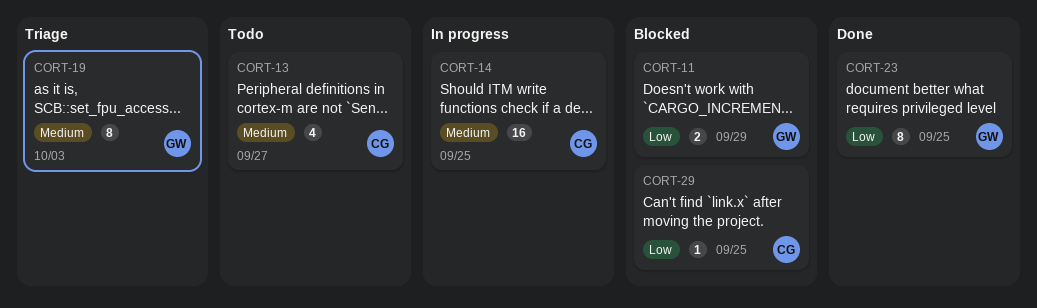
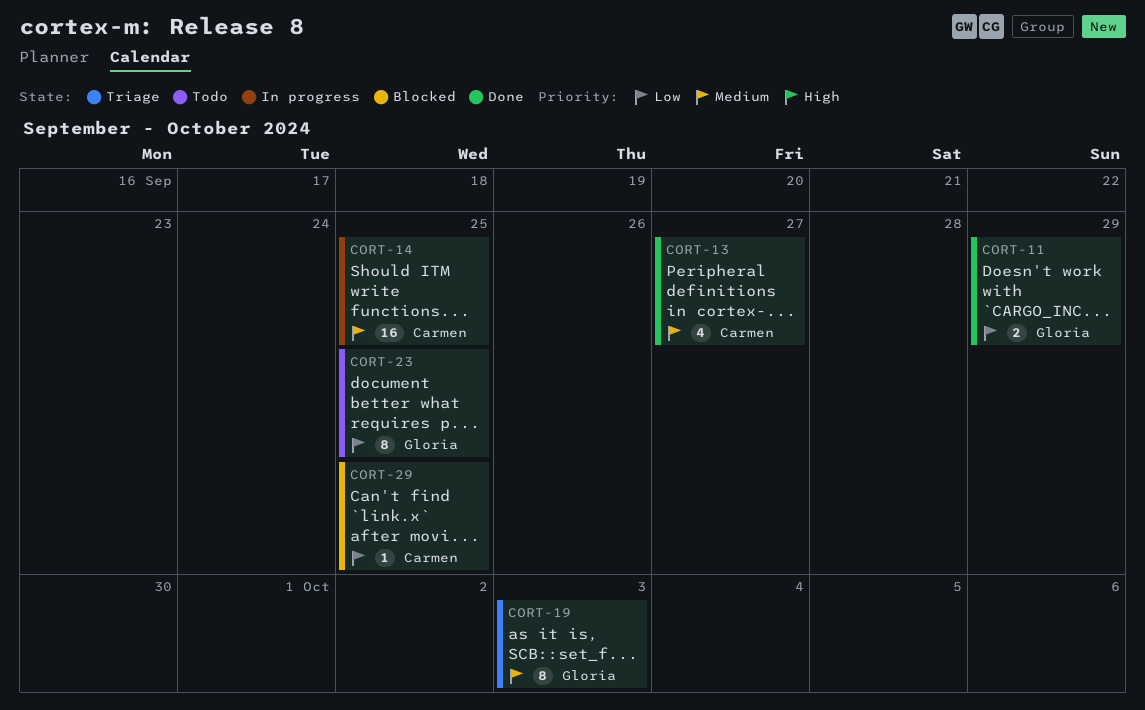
CORT-11, status: Blocked -> Done
CORT-13, status: Todo -> Done
CORT-23, status: Done -> Todo

